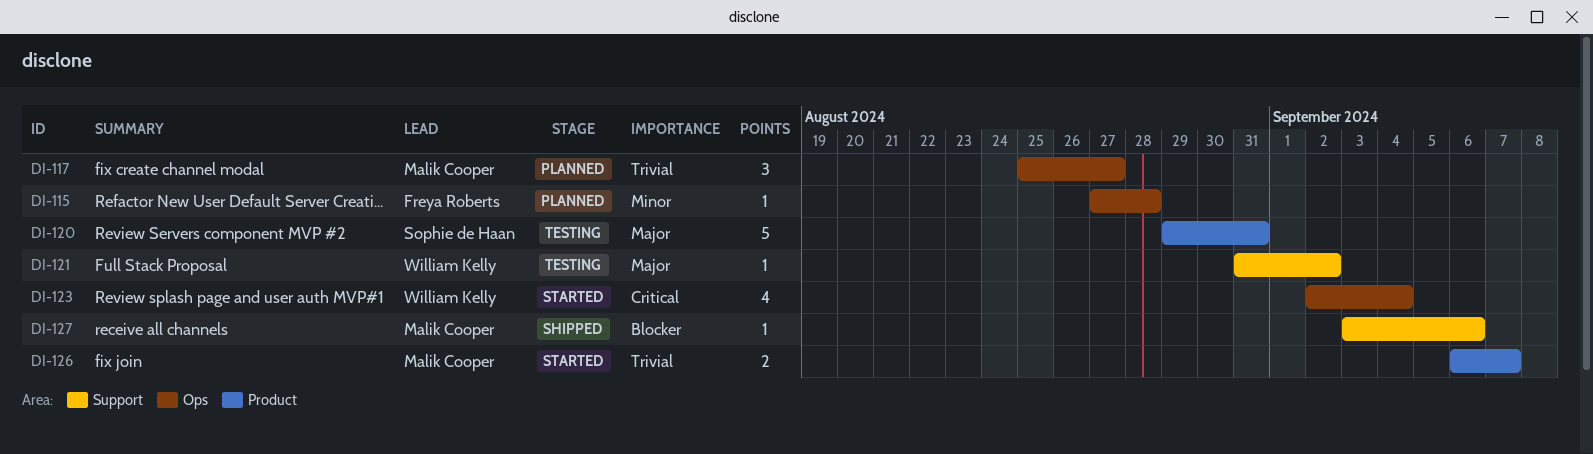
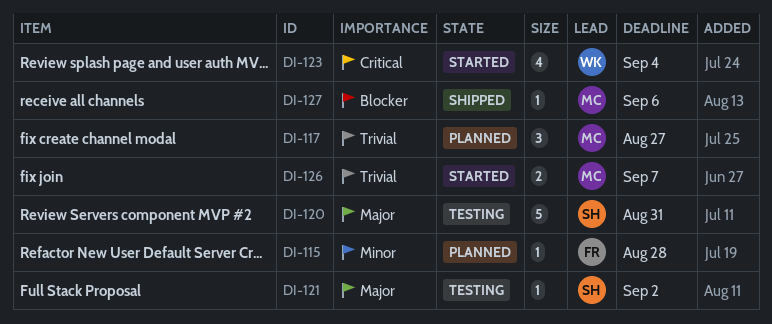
DI-121, owner: William Kelly -> Sophie de Haan

